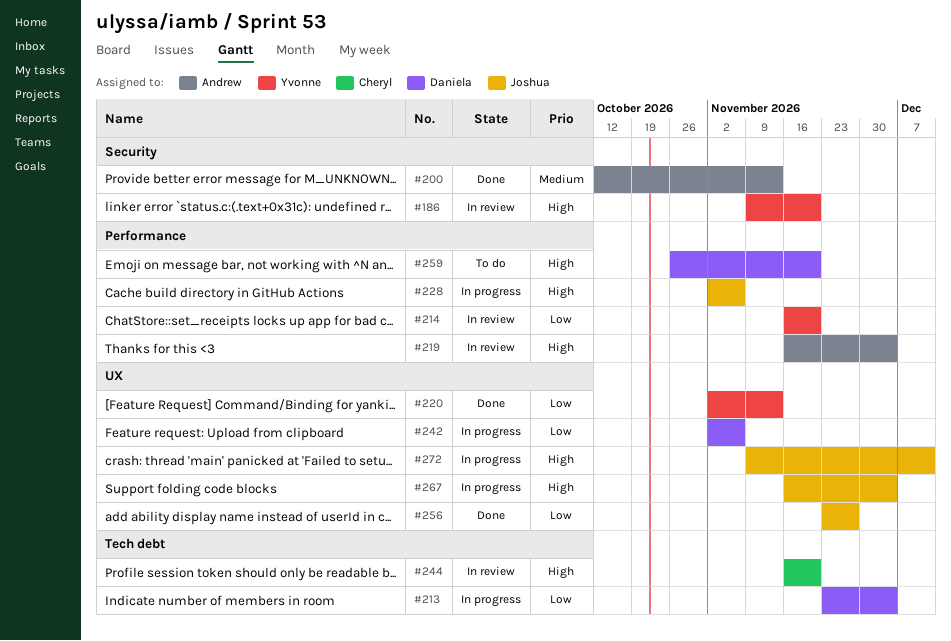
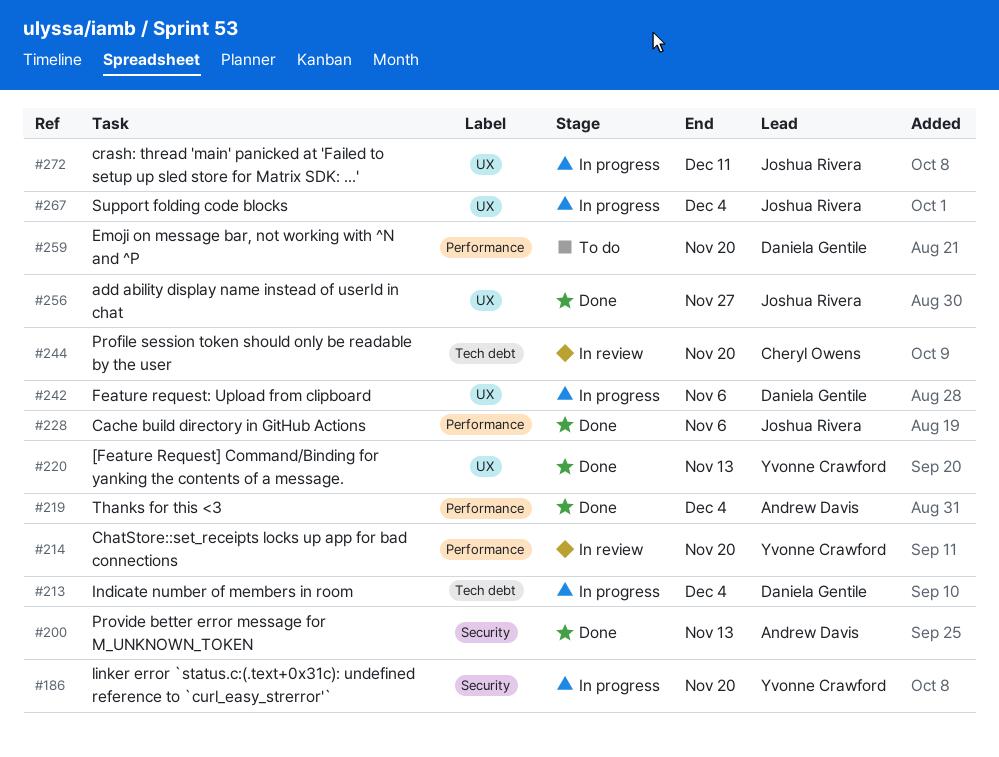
#186, status: In review -> In progress
#219, status: In review -> Done
#228, status: In progress -> Done

